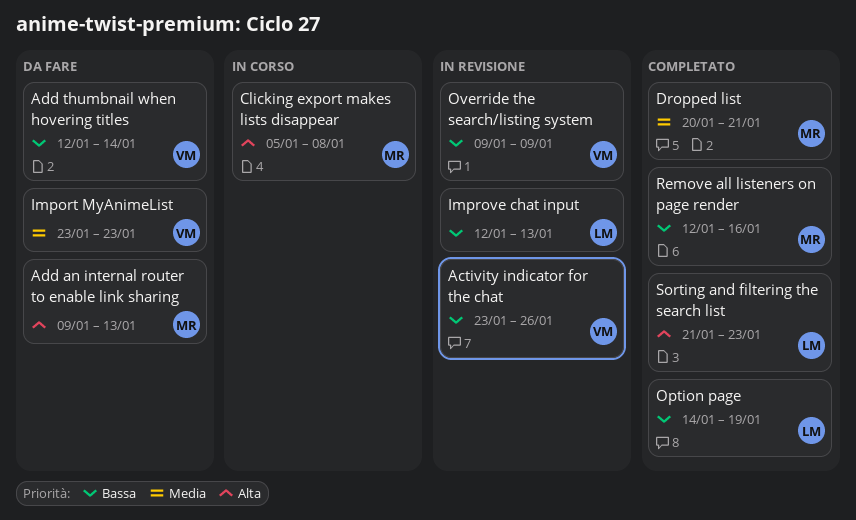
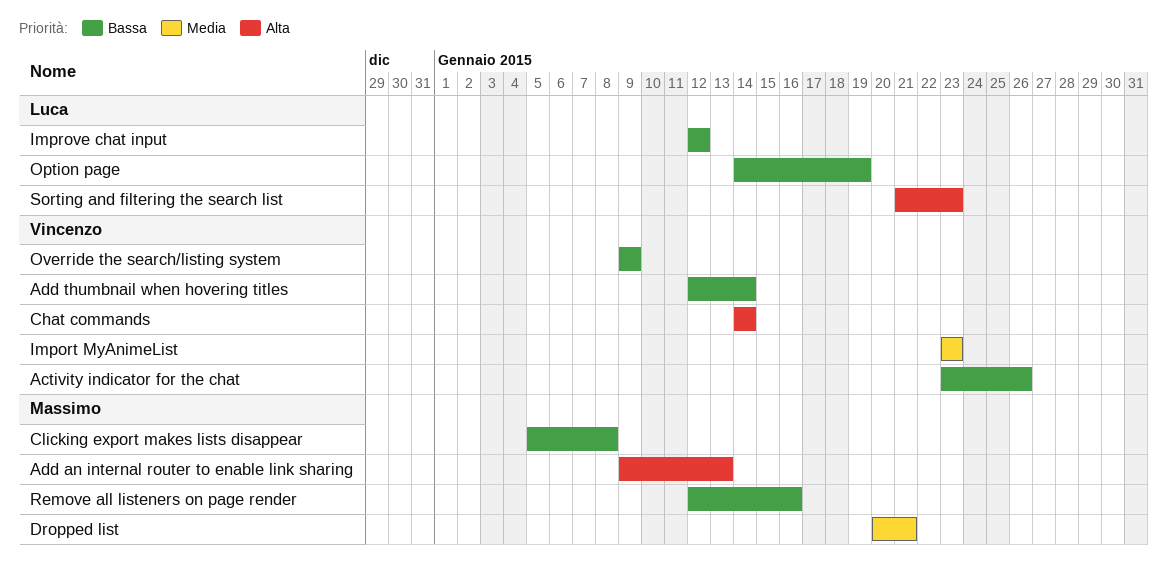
Chat commands: none -> present
Clicking export makes lists disappear, priority: Alta -> Bassa
Improve chat input, due: Jan 13 -> Jan 12

